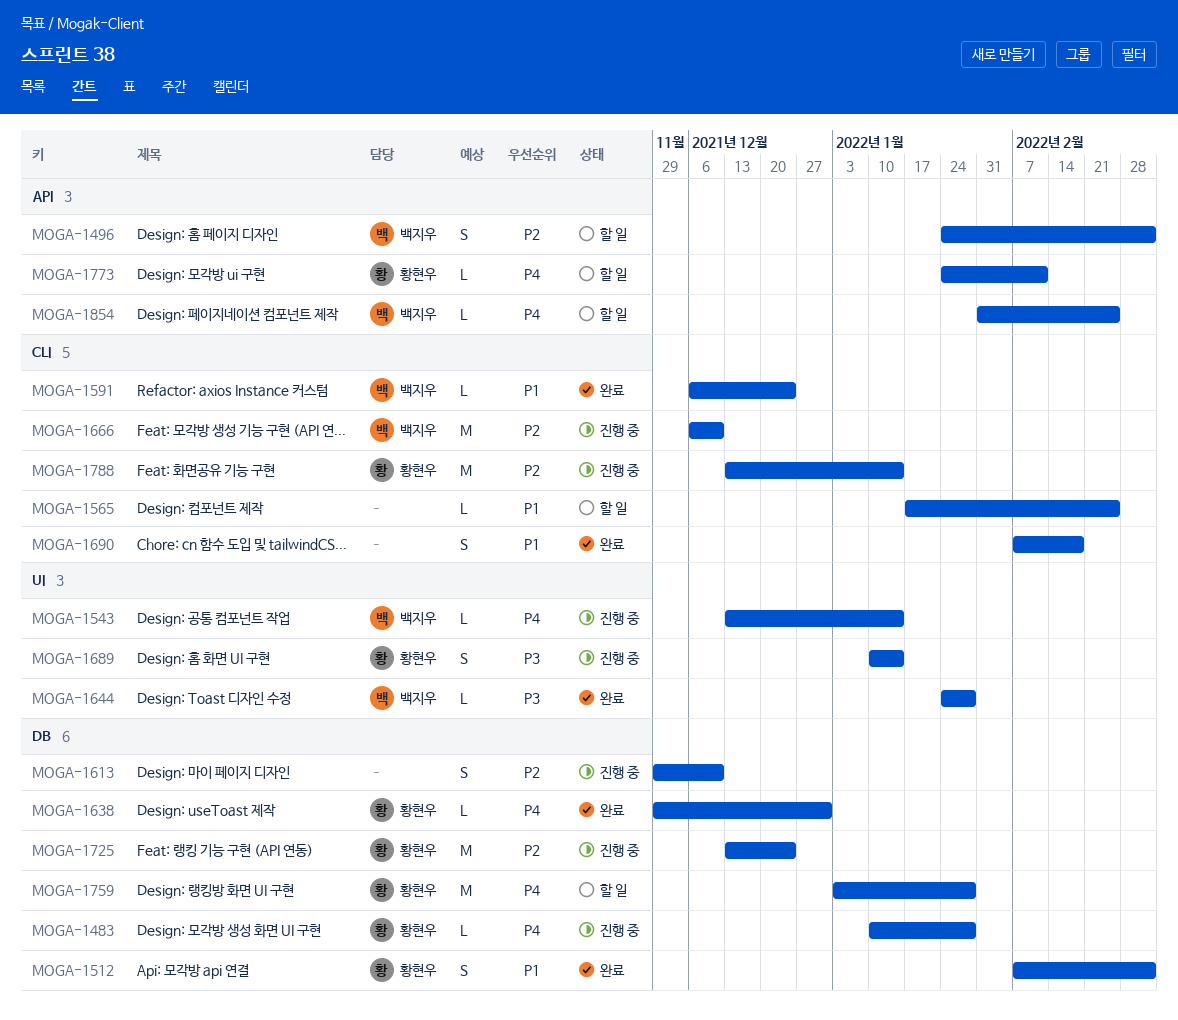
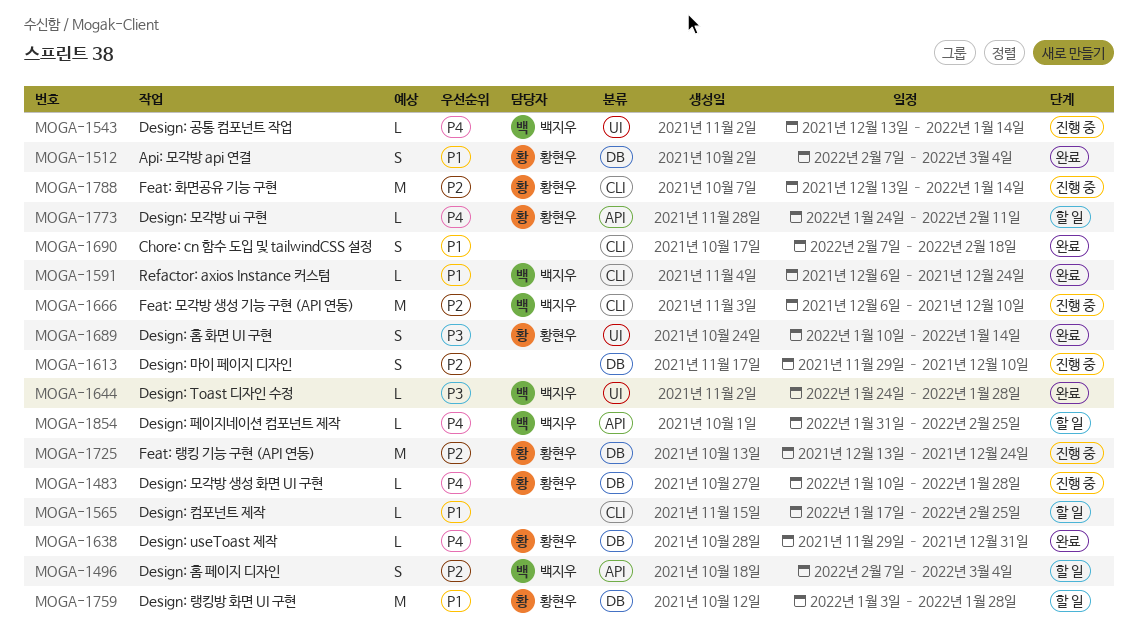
MOGA-1496, start: Jan 24 -> Feb 7
MOGA-1689, status: 진행 중 -> 완료
MOGA-1759, priority: P4 -> P1

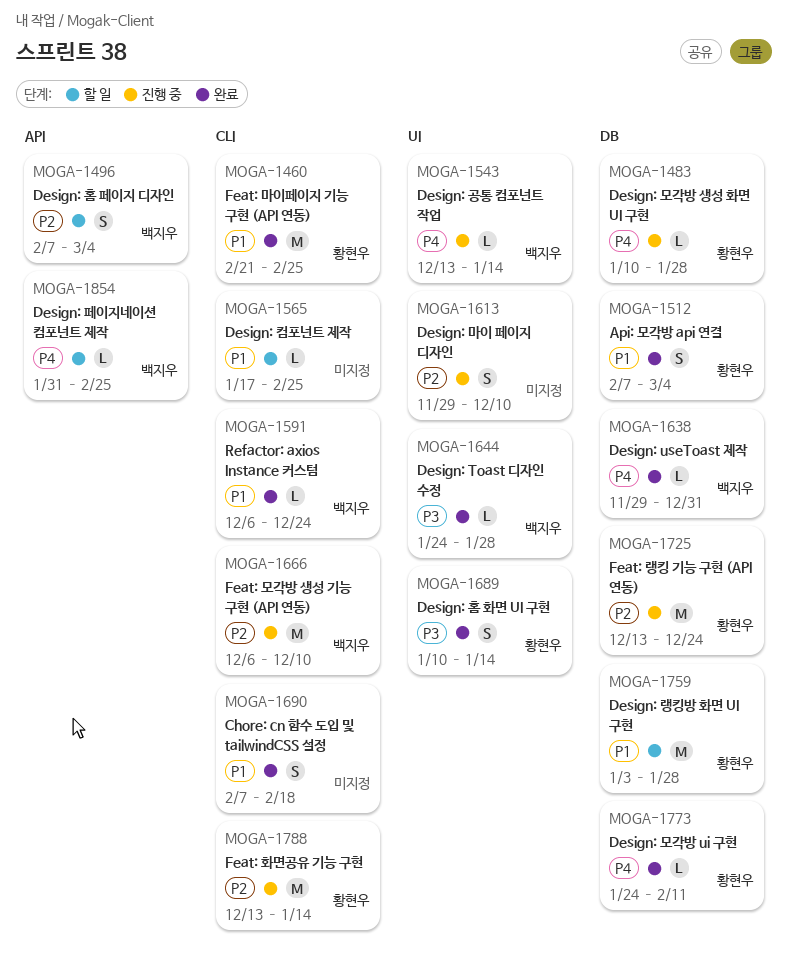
MOGA-1460: none -> present
MOGA-1613, label: DB -> UI
MOGA-1638, owner: 황현우 -> 백지우
MOGA-1773, status: 할 일 -> 완료
MOGA-1773, label: API -> DB

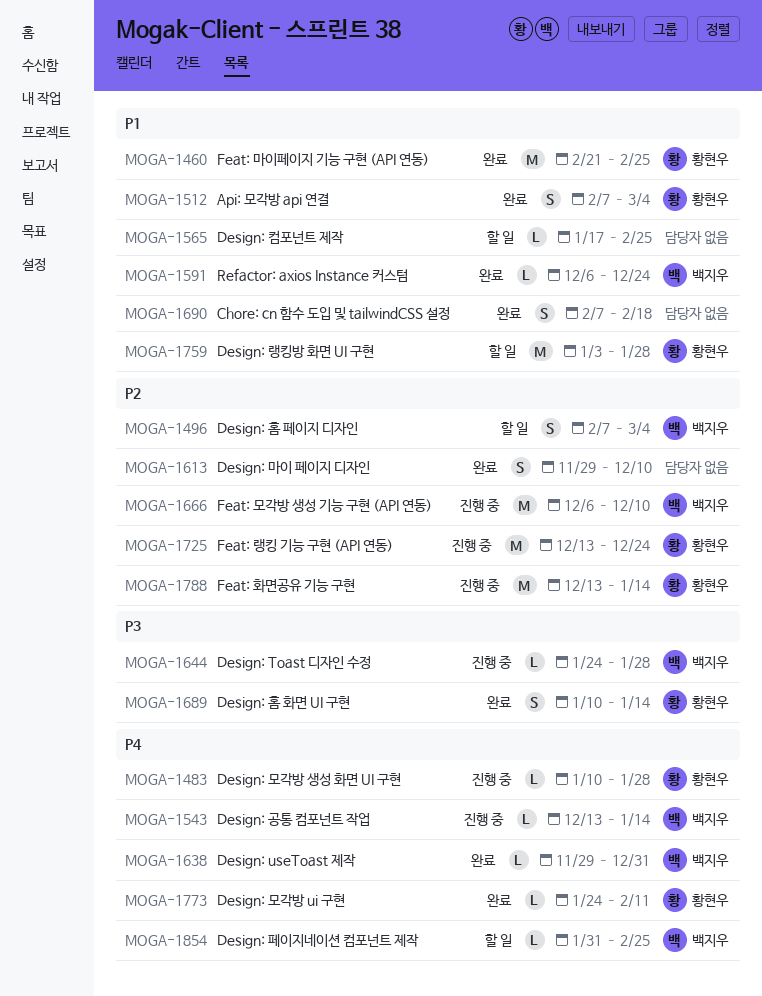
MOGA-1613, status: 진행 중 -> 완료
MOGA-1644, status: 완료 -> 진행 중

